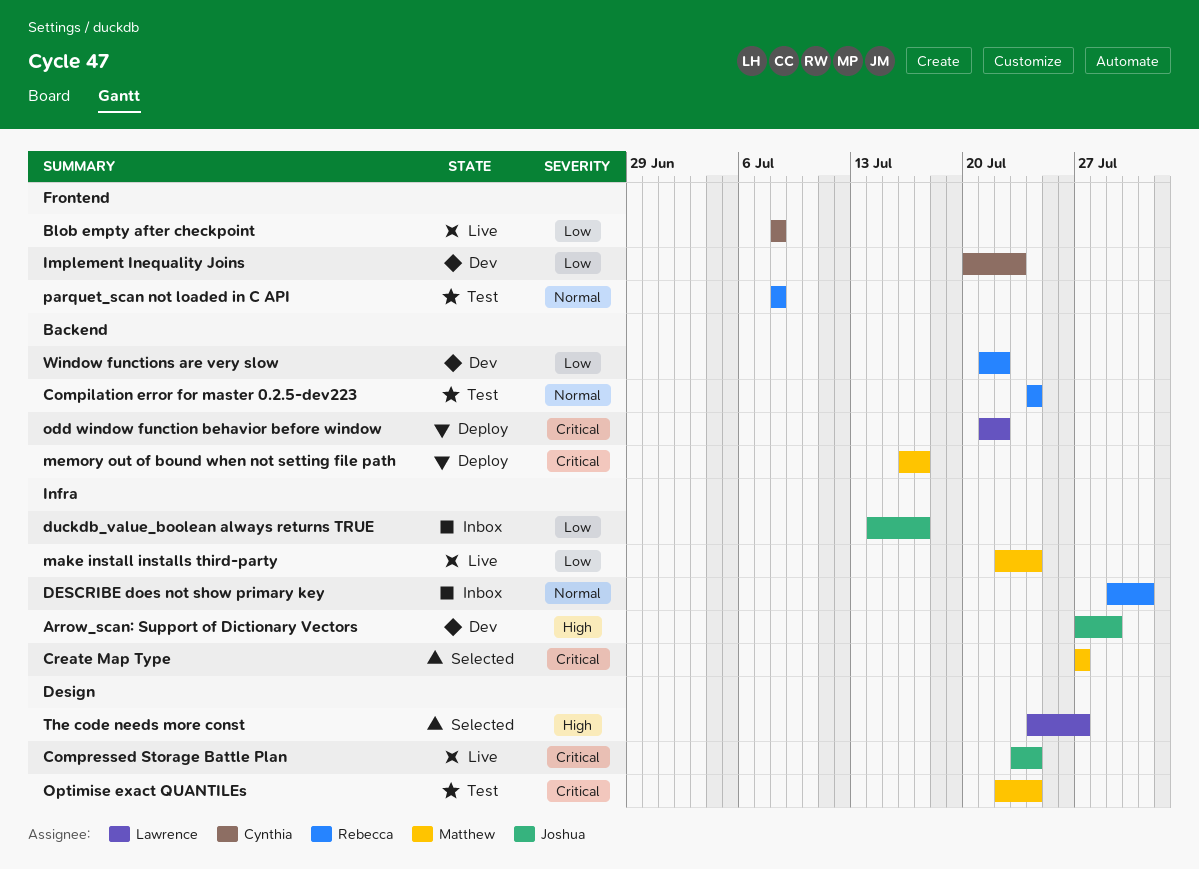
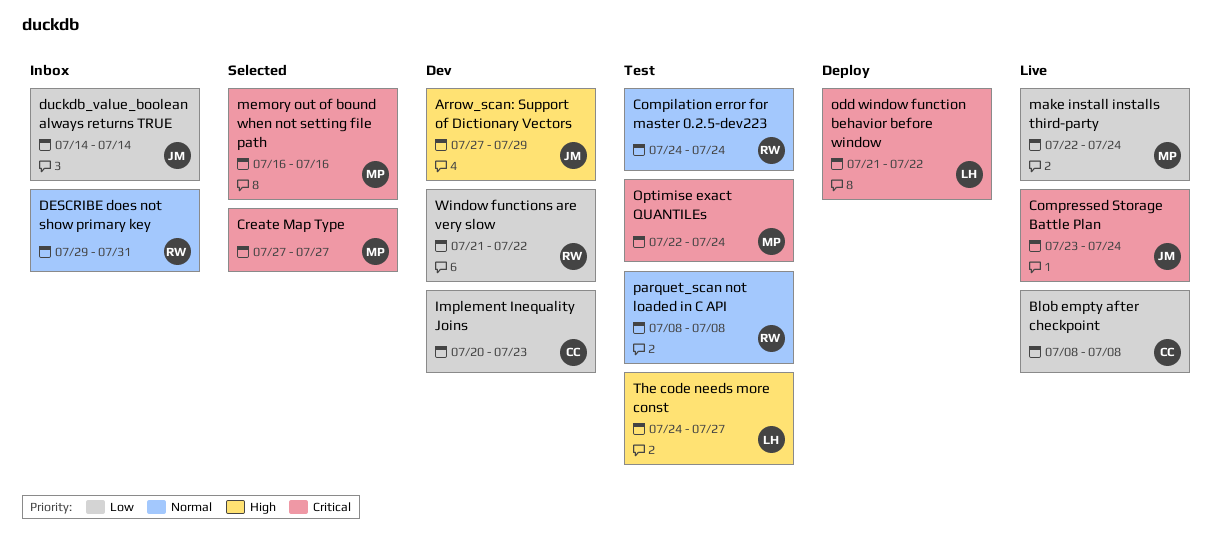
duckdb_value_boolean always returns TRUE, due: Jul 17 -> Jul 14
memory out of bound when not setting file path, status: Deploy -> Selected
memory out of bound when not setting file path, due: Jul 17 -> Jul 16
The code needs more const, status: Selected -> Test

